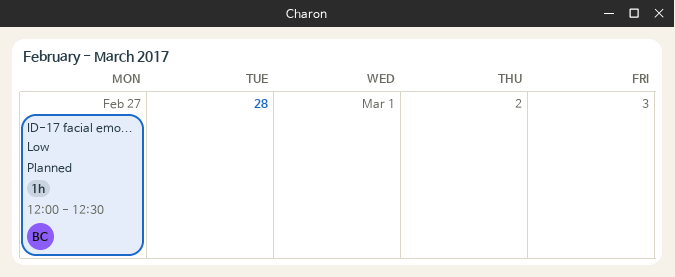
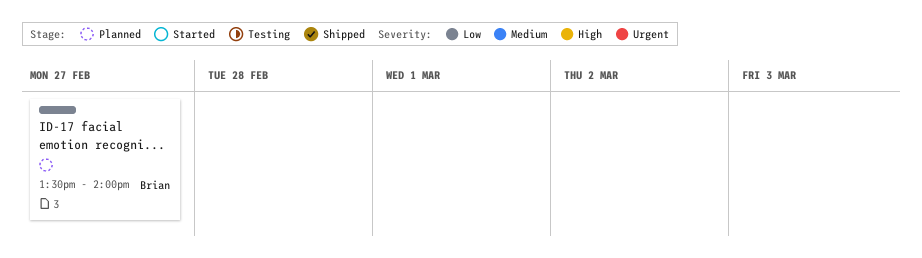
ID-17, begins: 12:00 -> 13:30
ID-17, ends: 12:30 -> 14:00

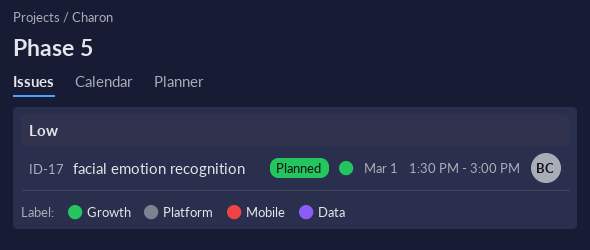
ID-17, day: Feb 27 -> Mar 1
ID-17, ends: 14:00 -> 15:00

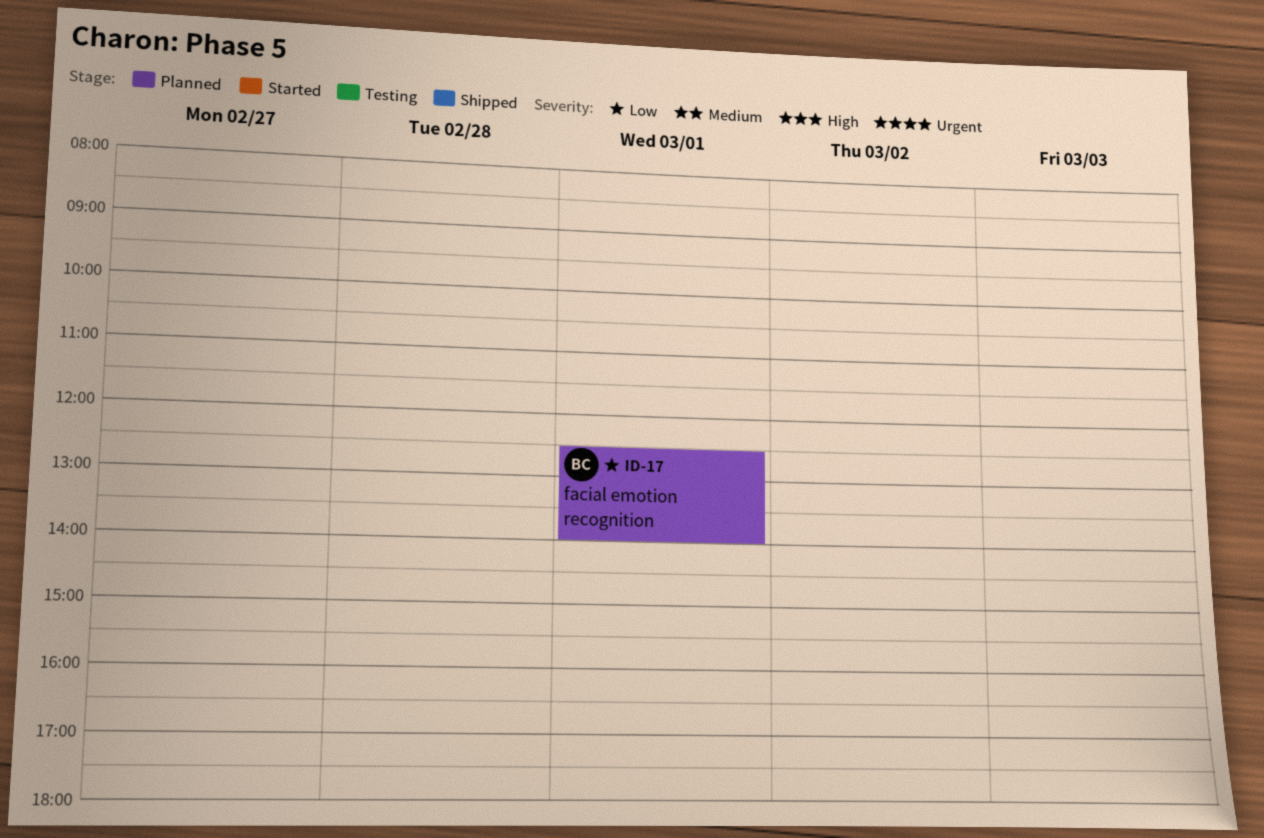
ID-17, begins: 13:30 -> 12:30
ID-17, ends: 15:00 -> 14:00

